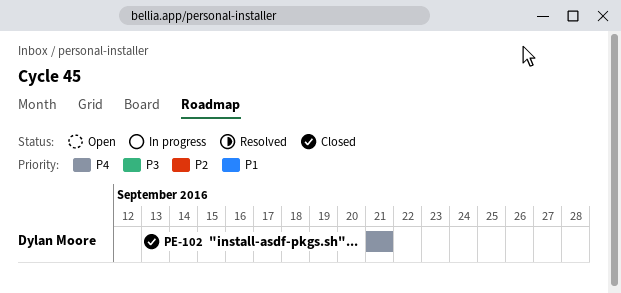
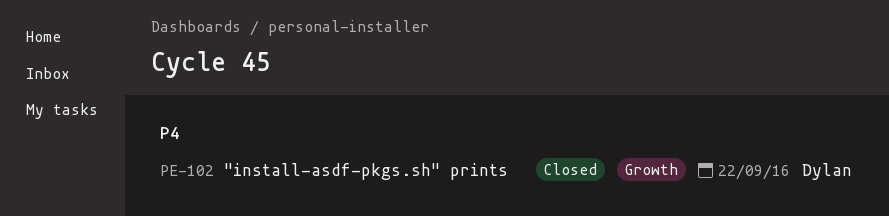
PE-102, due: Sep 21 -> Sep 22

